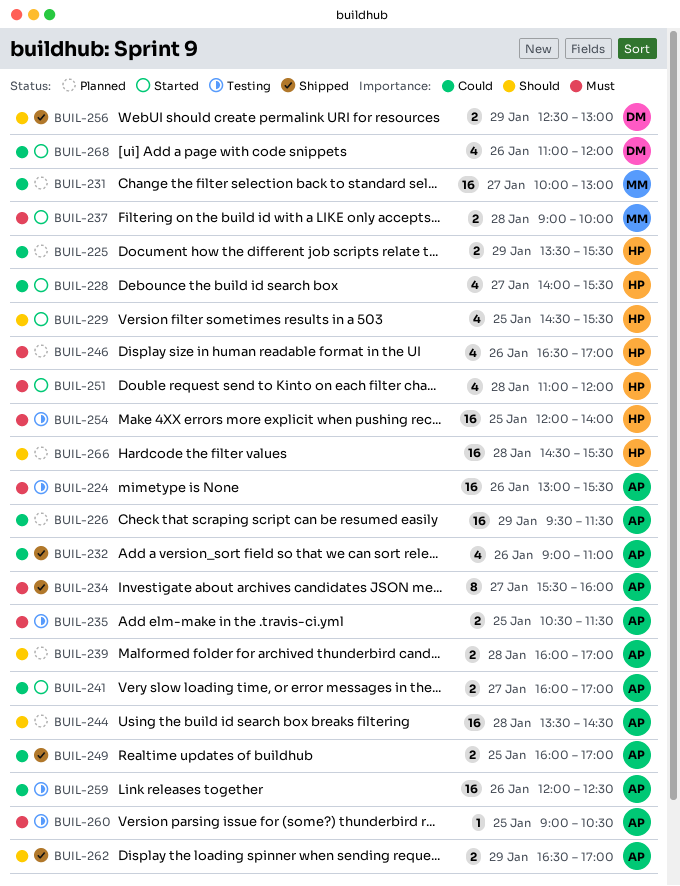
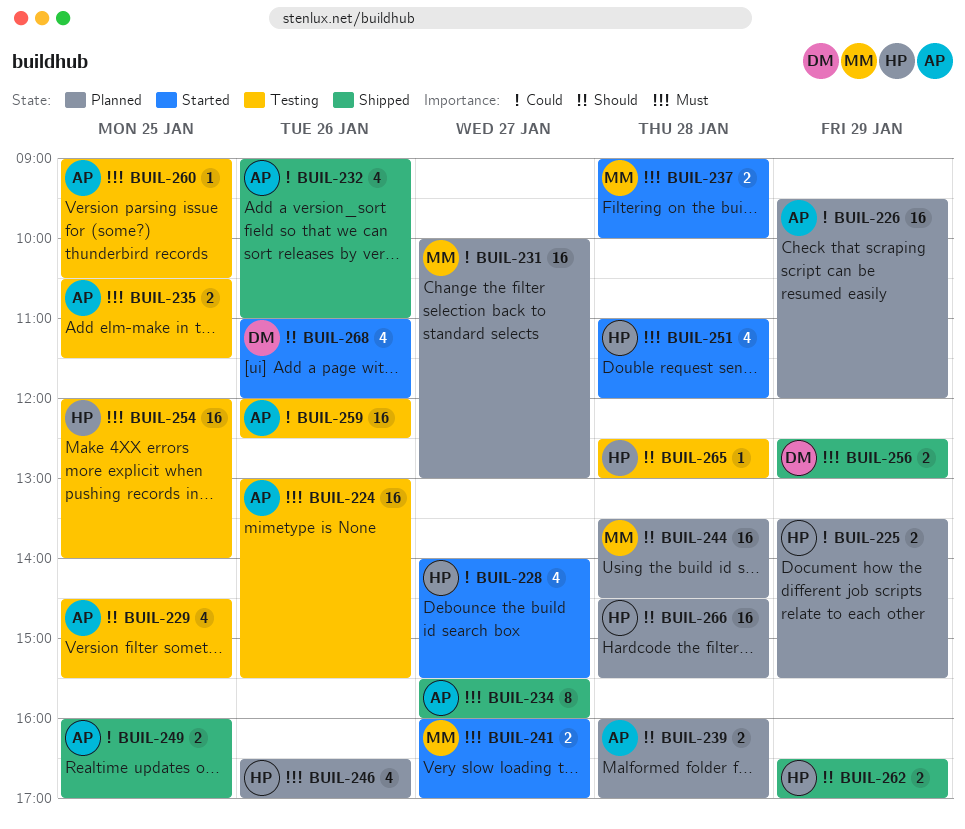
BUIL-226, ends: 11:30 -> 12:00
BUIL-229, status: Started -> Testing
BUIL-229, owner: HP -> AP
BUIL-241, owner: AP -> MM
BUIL-241, priority: Could -> Must
BUIL-244, owner: AP -> MM
BUIL-256, priority: Should -> Must
BUIL-262, owner: AP -> HP
BUIL-265: none -> present
BUIL-268, priority: Could -> Should

